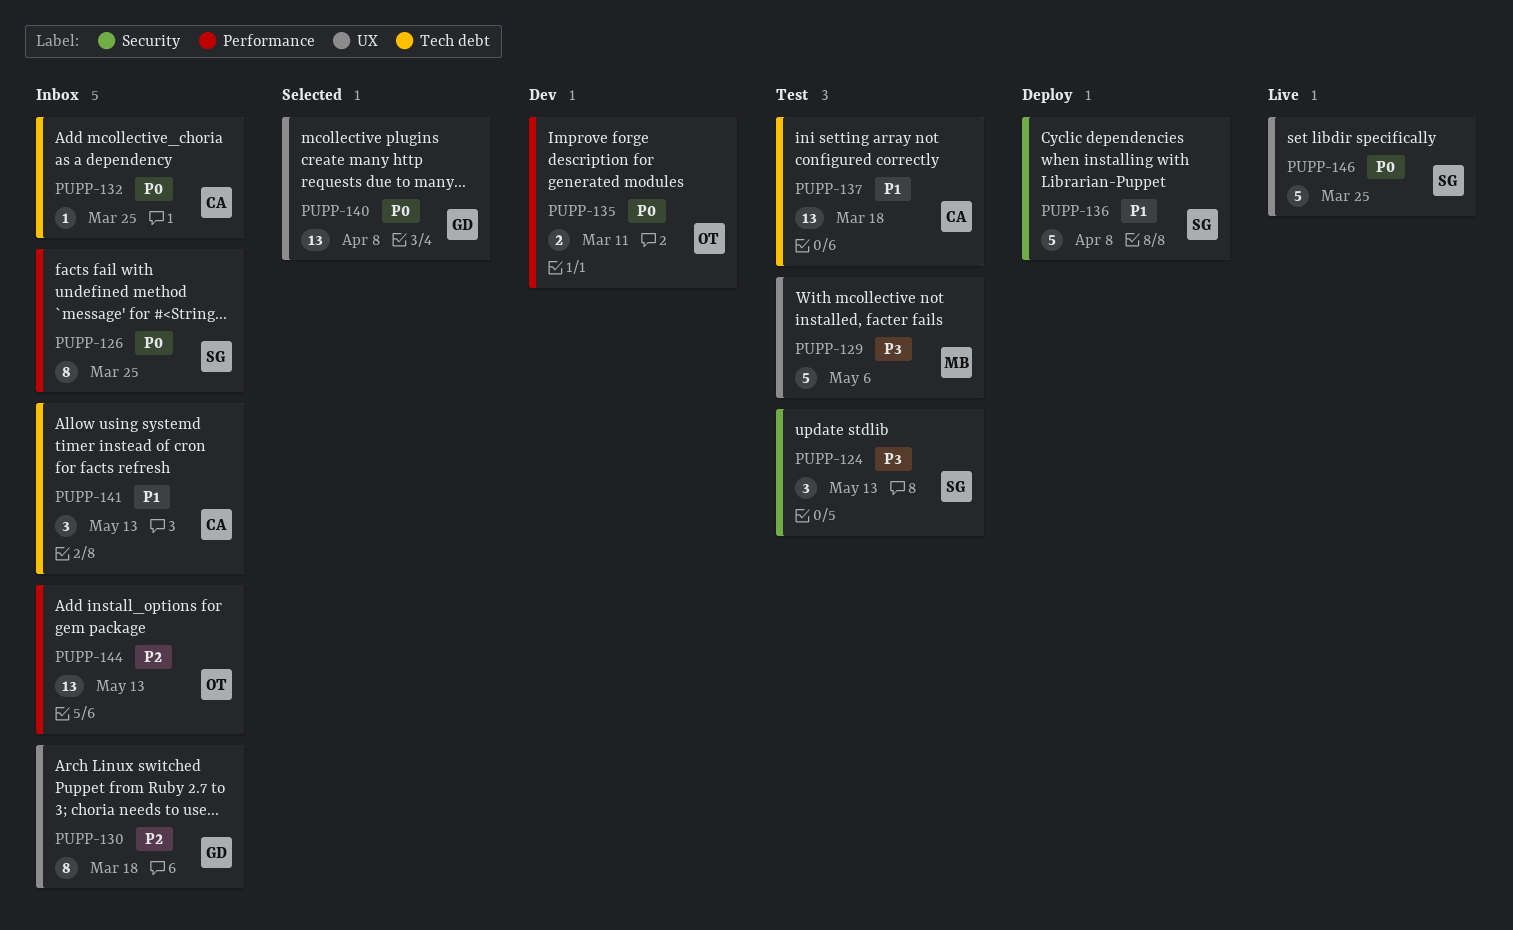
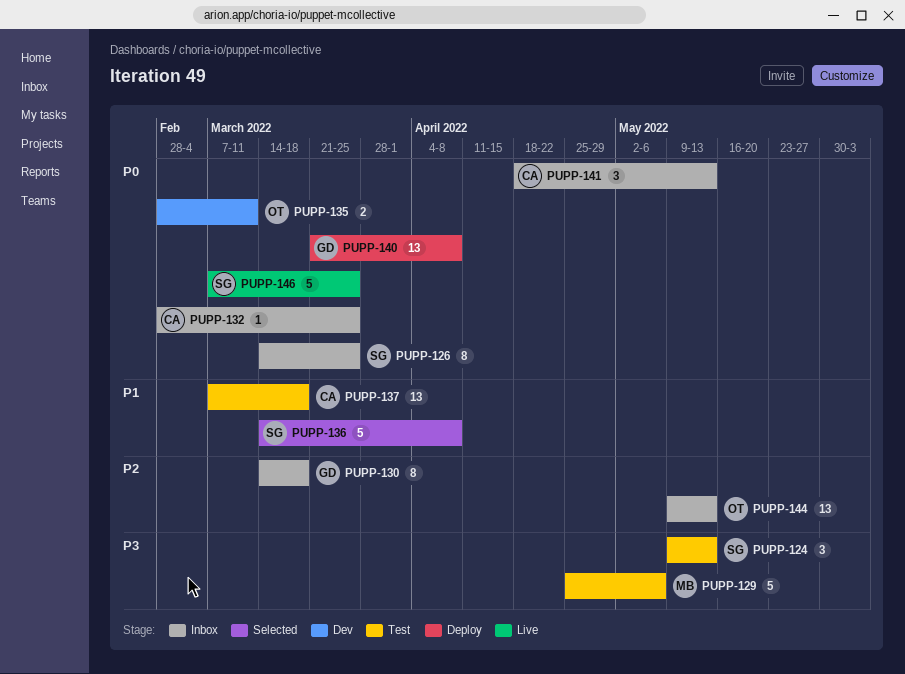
PUPP-136, status: Deploy -> Selected
PUPP-140, status: Selected -> Deploy
PUPP-141, priority: P1 -> P0

